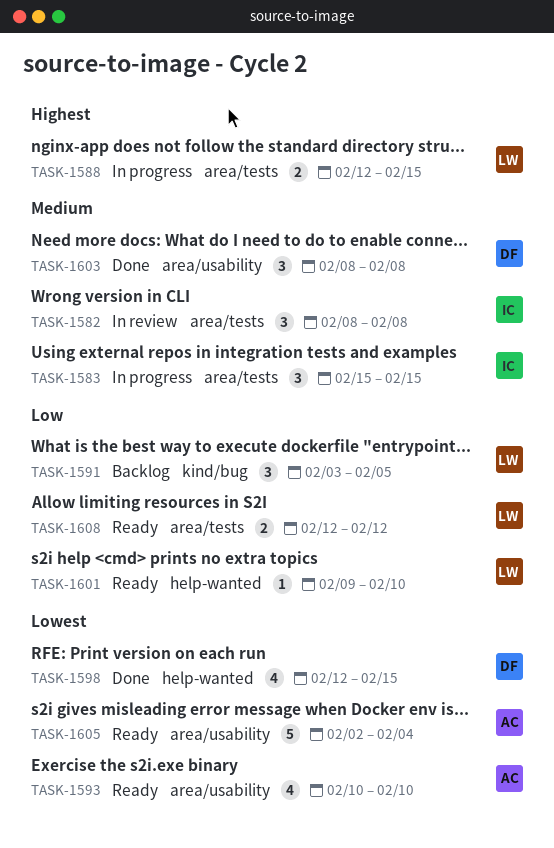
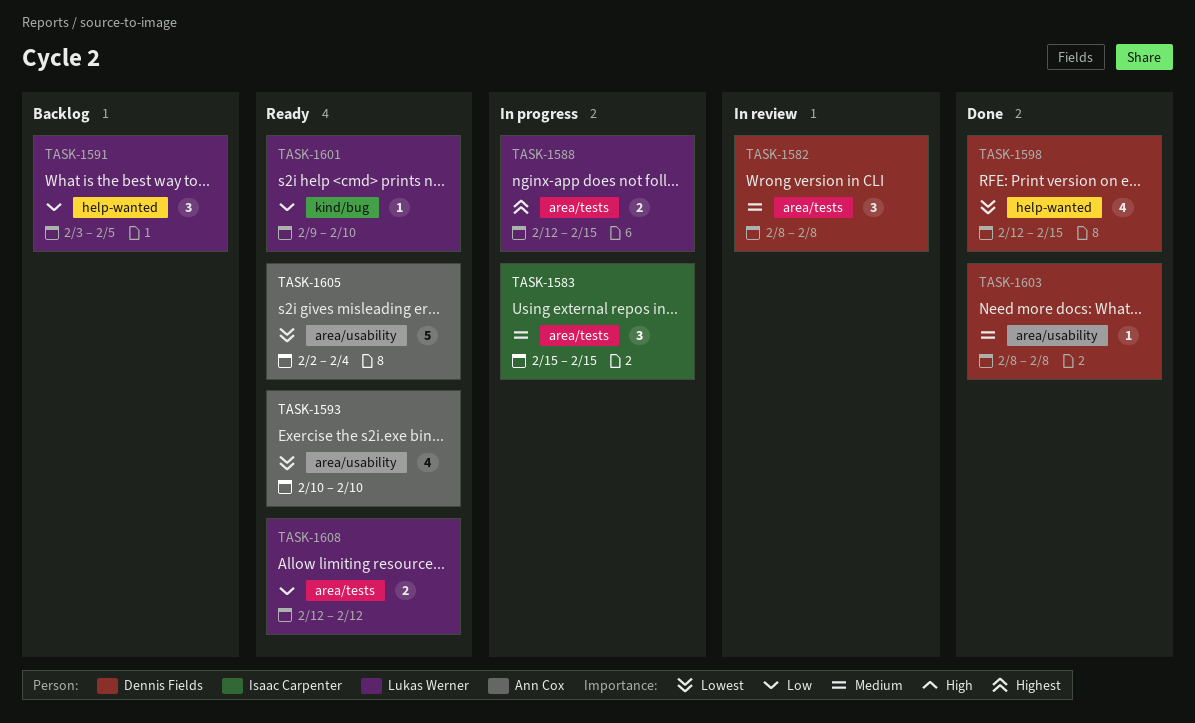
TASK-1582, owner: Isaac Carpenter -> Dennis Fields
TASK-1591, label: kind/bug -> help-wanted
TASK-1601, label: help-wanted -> kind/bug
TASK-1603, estimate: 3 -> 1

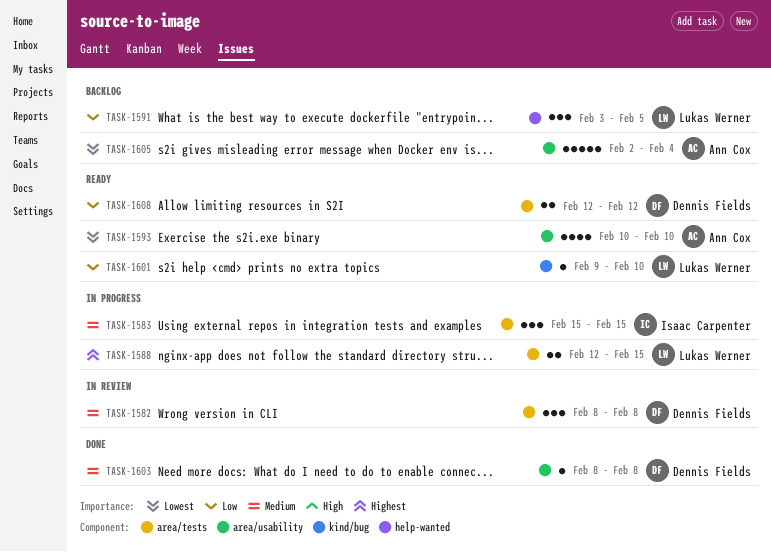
TASK-1598: present -> none
TASK-1605, status: Ready -> Backlog
TASK-1608, owner: Lukas Werner -> Dennis Fields

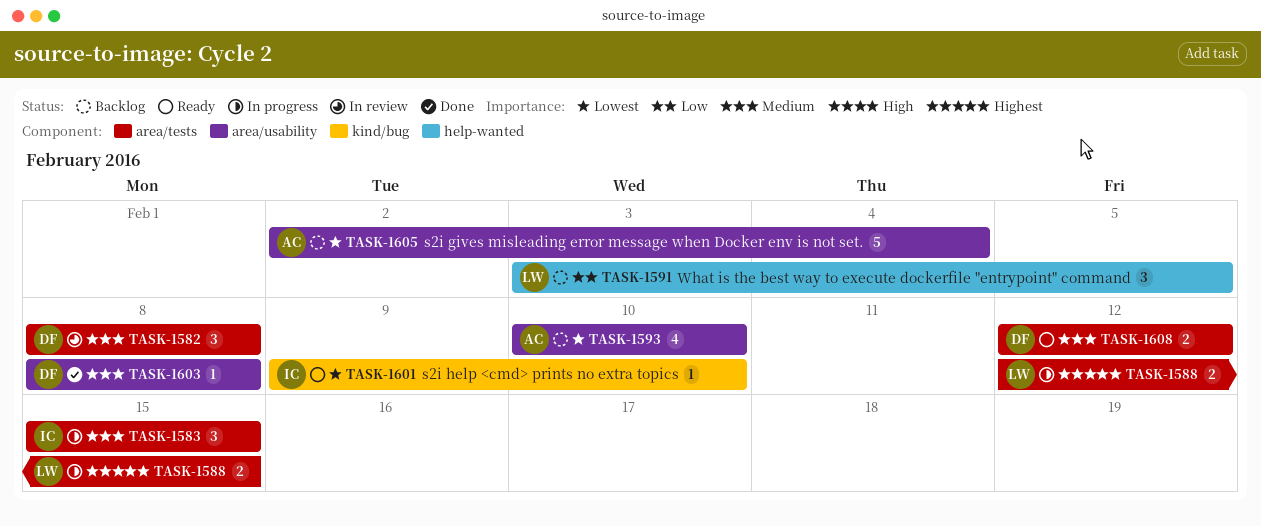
TASK-1593, status: Ready -> Backlog
TASK-1601, owner: Lukas Werner -> Isaac Carpenter
TASK-1601, priority: Low -> Lowest
TASK-1608, priority: Low -> Medium

